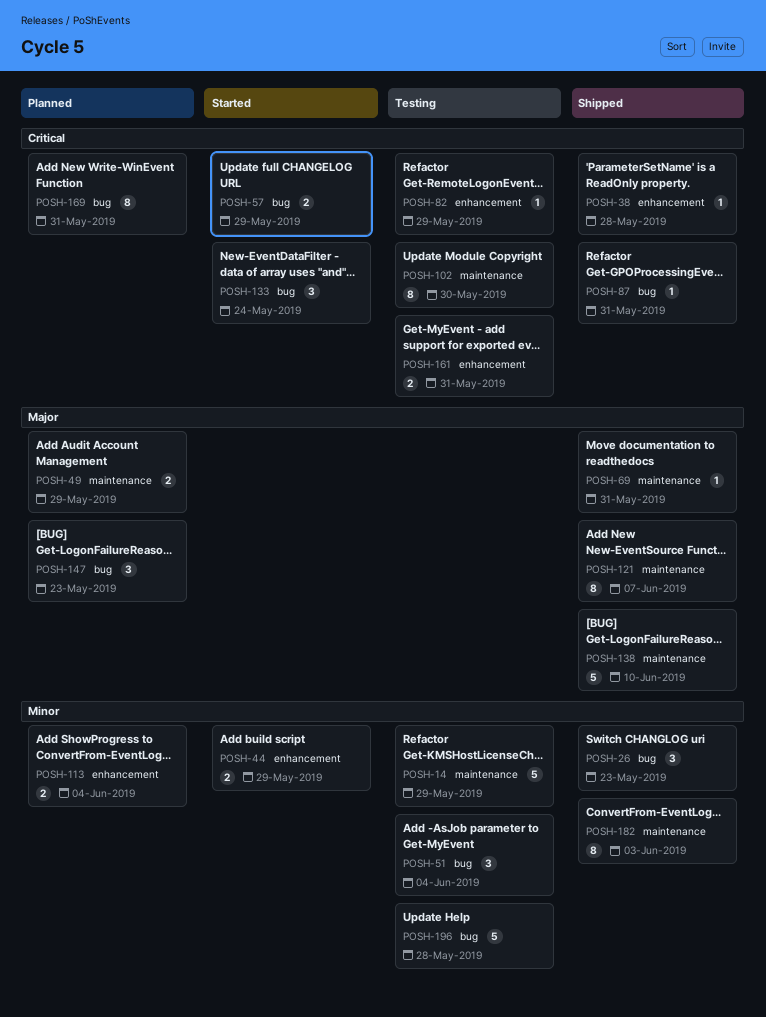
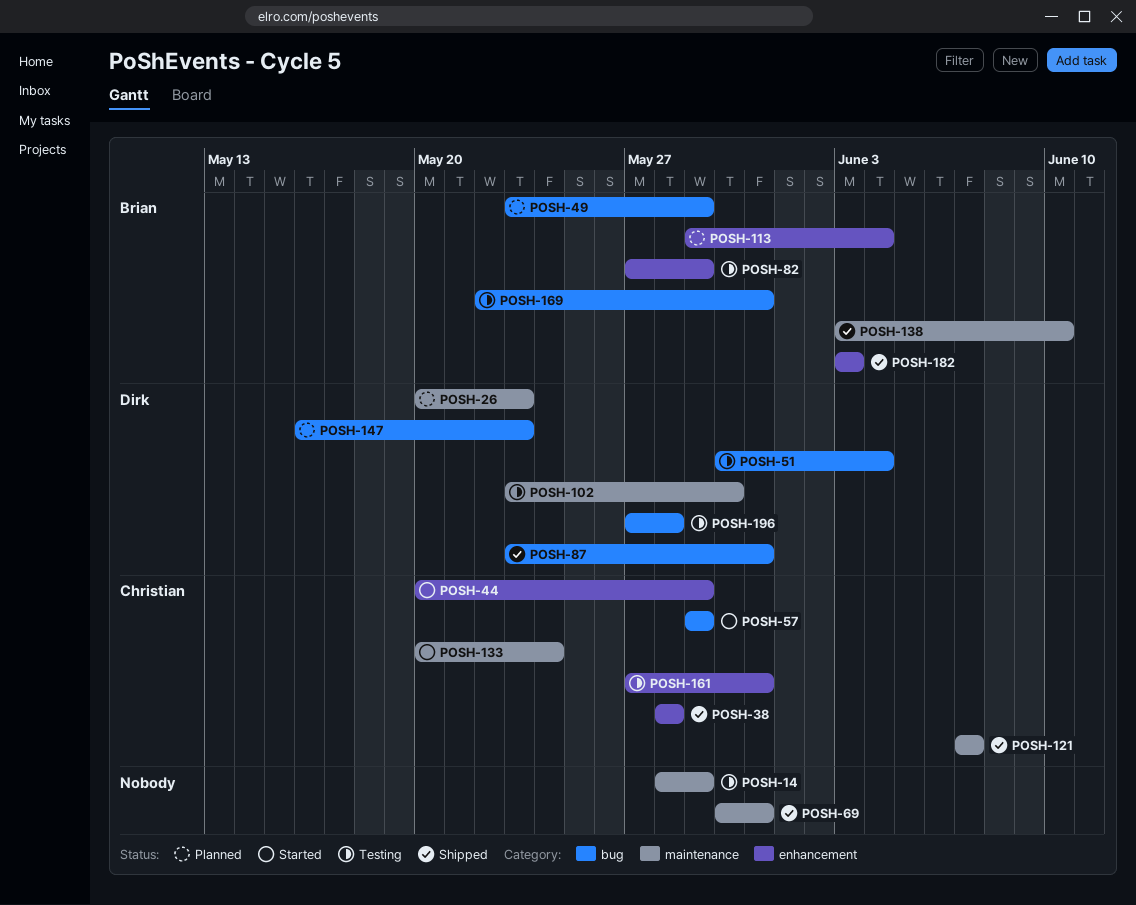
POSH-26, status: Shipped -> Planned
POSH-26, label: bug -> maintenance
POSH-49, label: maintenance -> bug
POSH-133, label: bug -> maintenance
POSH-169, status: Planned -> Testing
POSH-182, label: maintenance -> enhancement

